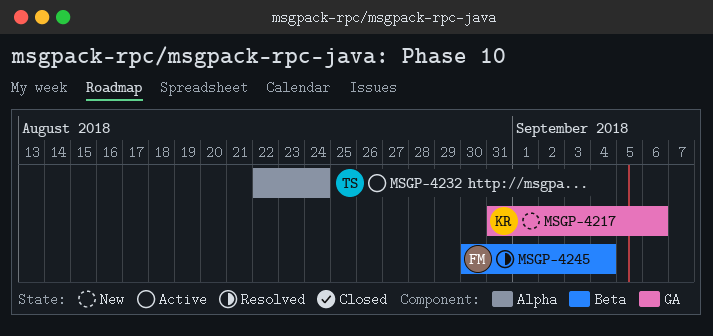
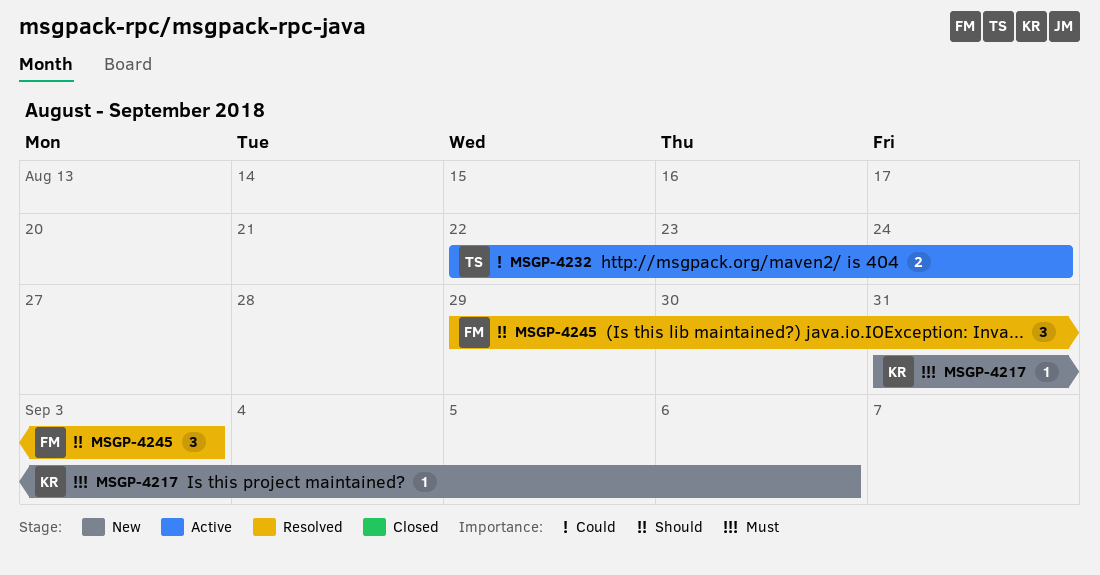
MSGP-4245, start: Aug 30 -> Aug 29
MSGP-4245, due: Sep 4 -> Sep 3

